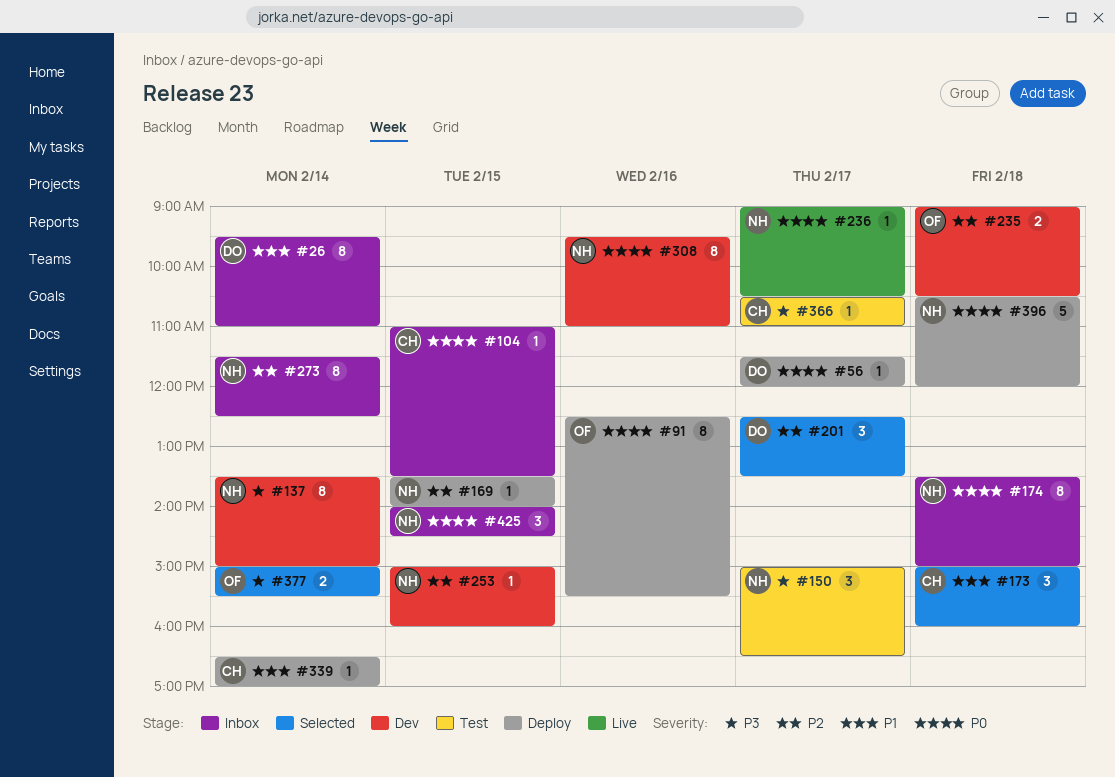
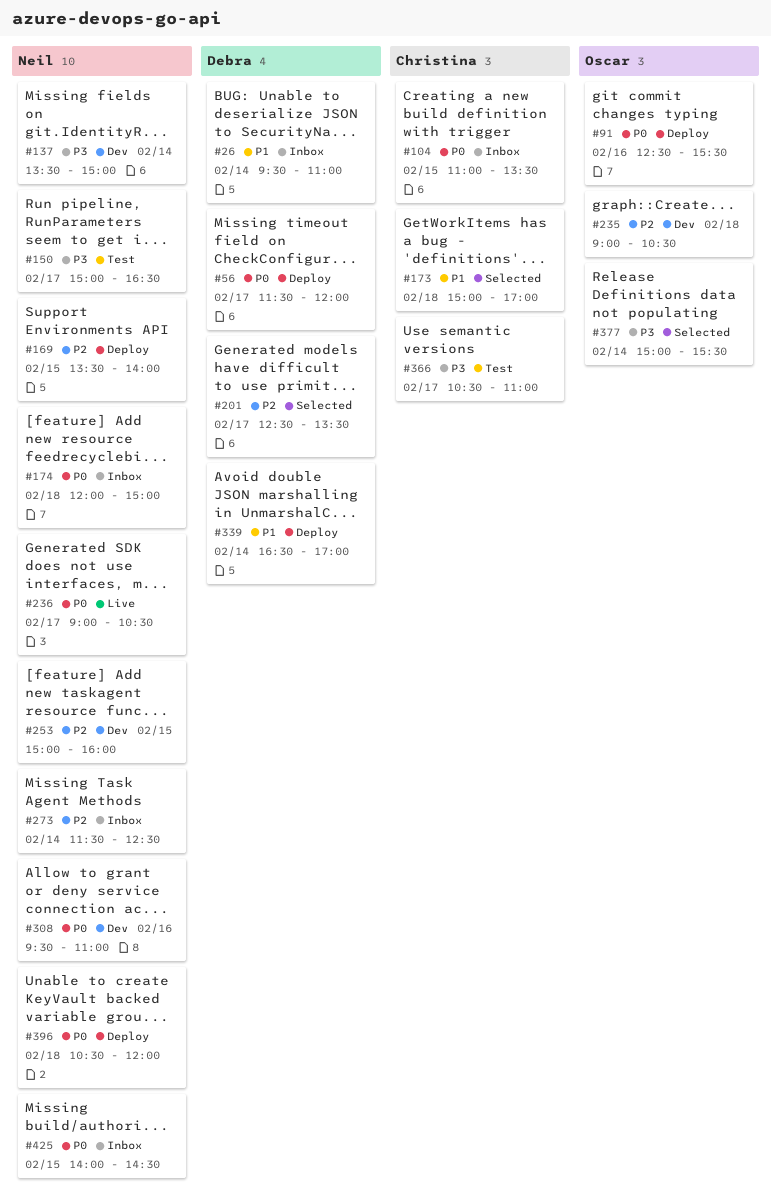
#173, ends: 16:00 -> 17:00
#174, begins: 13:30 -> 12:00
#339, owner: Christina -> Debra

